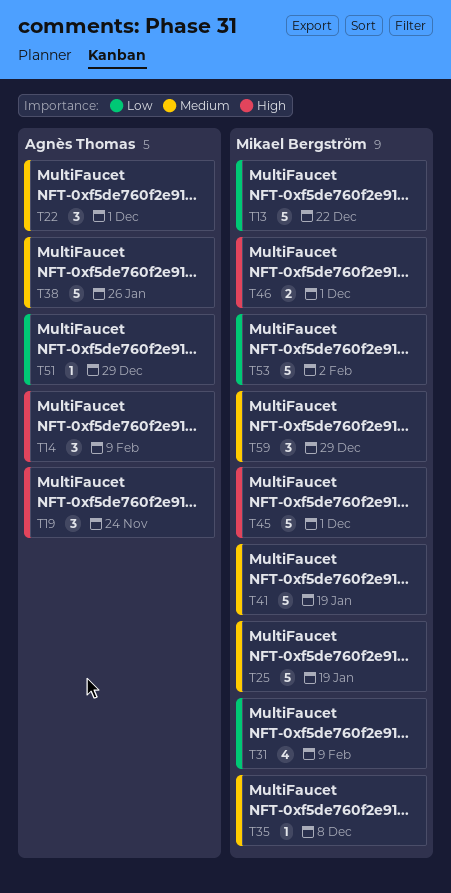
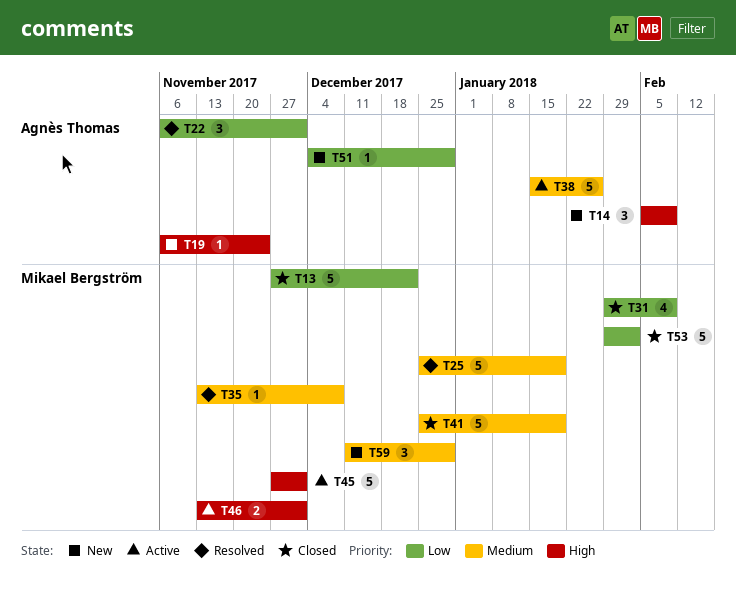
T19, estimate: 3 -> 1
T22, priority: Medium -> Low

